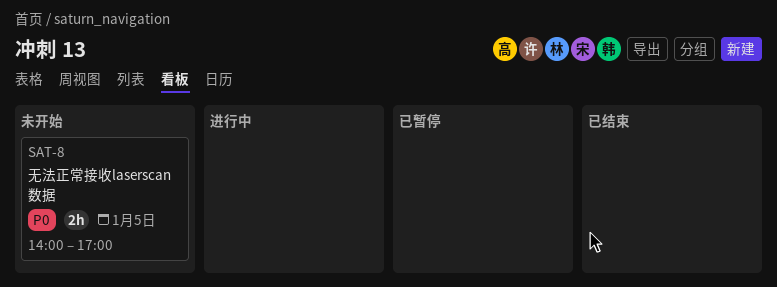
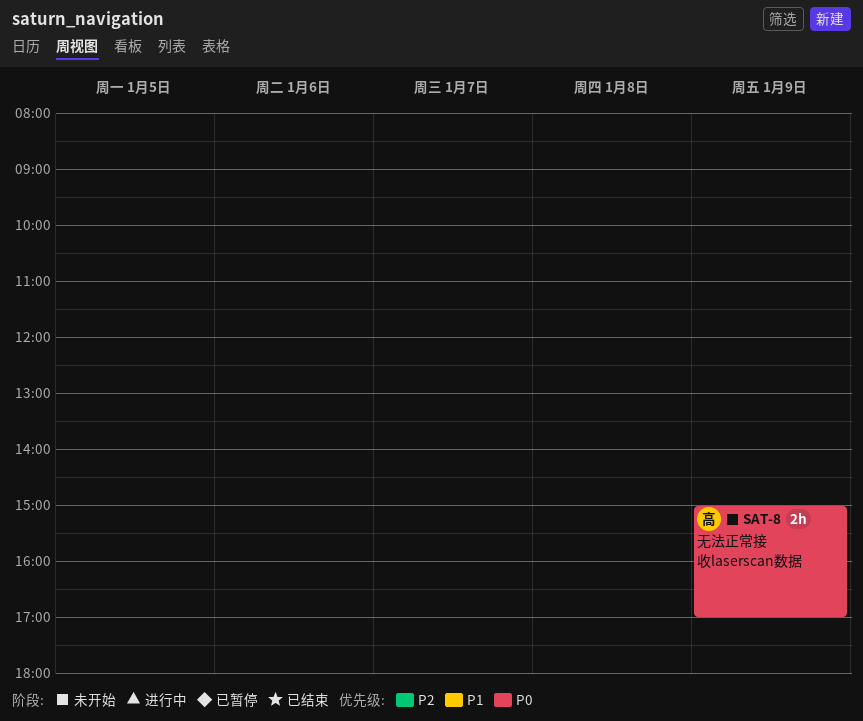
SAT-8, day: Jan 5 -> Jan 9
SAT-8, begins: 14:00 -> 15:00

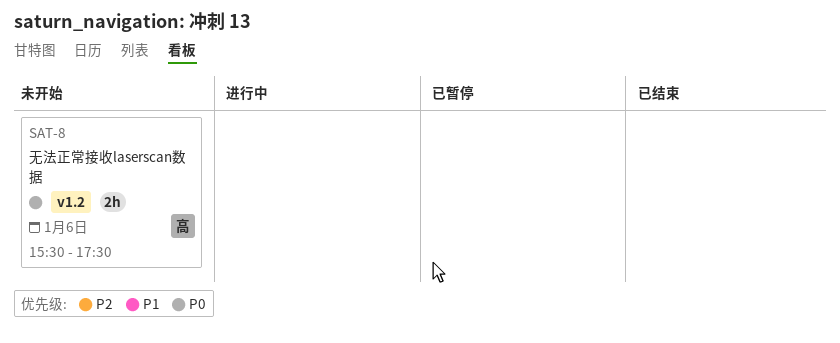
SAT-8, day: Jan 9 -> Jan 6
SAT-8, begins: 15:00 -> 15:30
SAT-8, ends: 17:00 -> 17:30

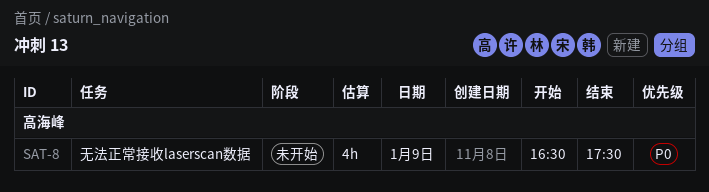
SAT-8, estimate: 2h -> 4h
SAT-8, day: Jan 6 -> Jan 9
SAT-8, begins: 15:30 -> 16:30

